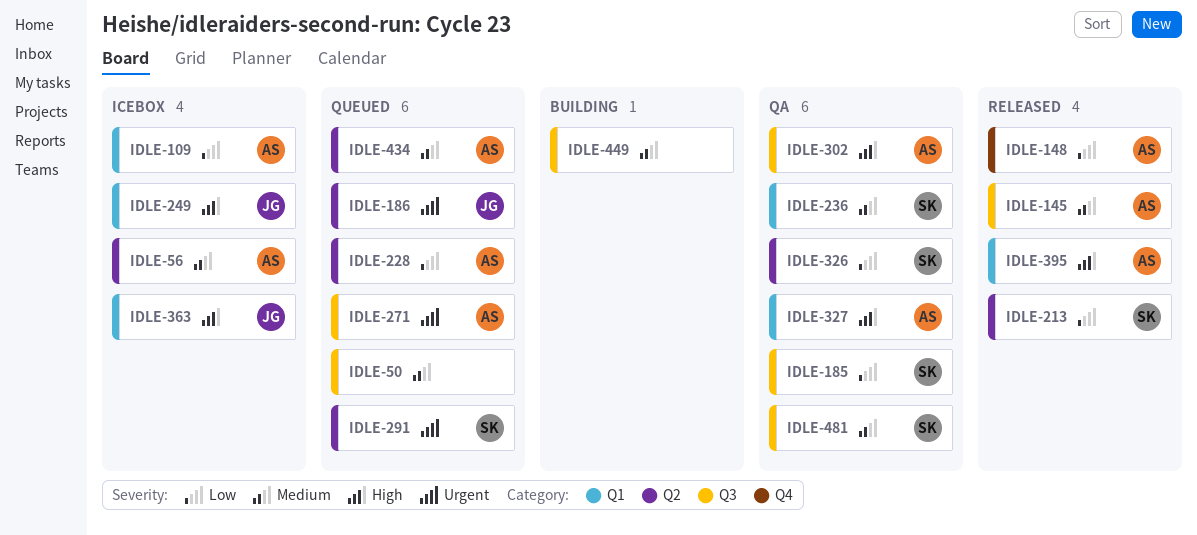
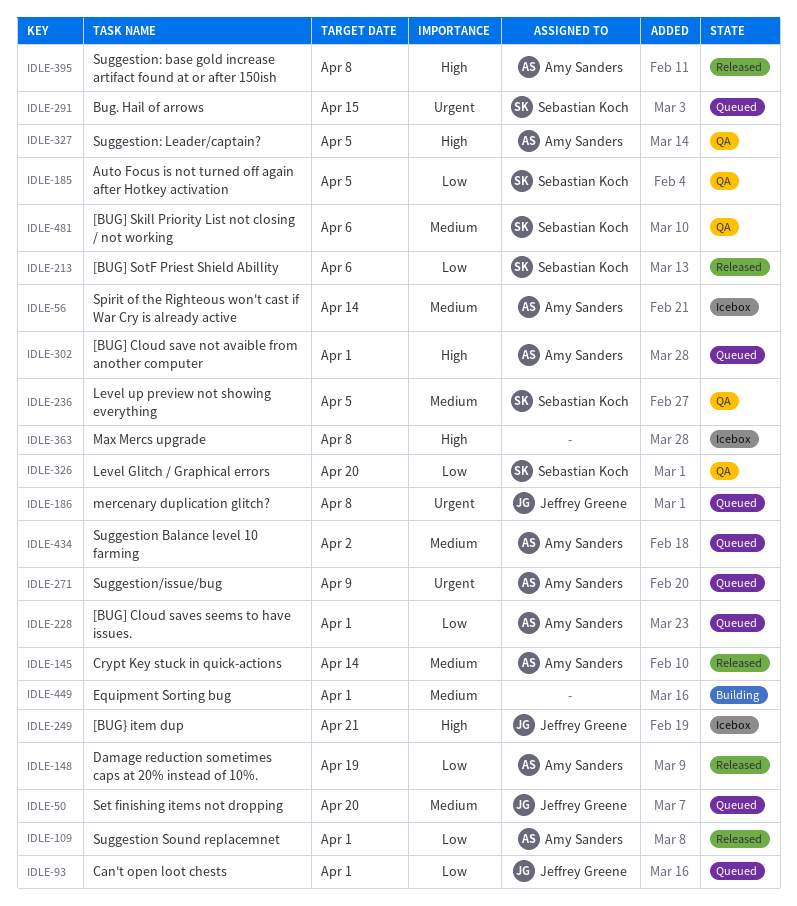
IDLE-50, owner: none -> Jeffrey Greene
IDLE-93: none -> present
IDLE-109, status: Icebox -> Released
IDLE-302, status: QA -> Queued
IDLE-363, owner: Jeffrey Greene -> none

